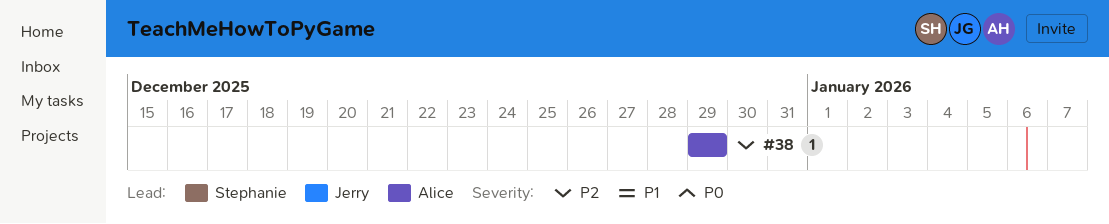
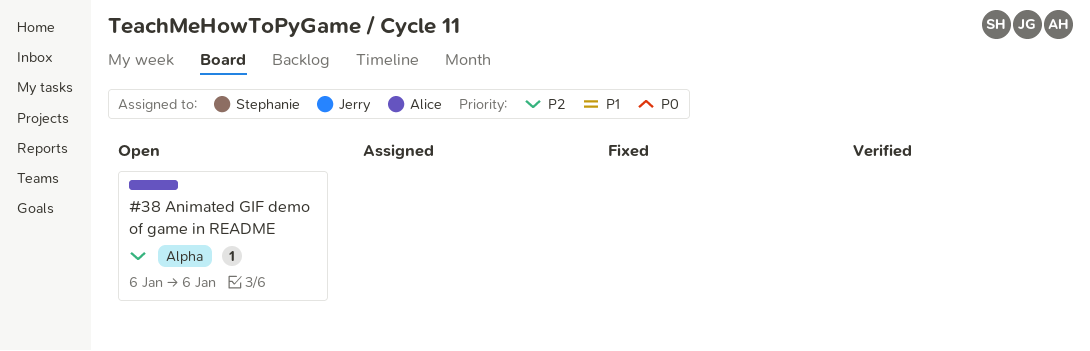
#38, start: Dec 29 -> Jan 6
#38, due: Dec 29 -> Jan 6

